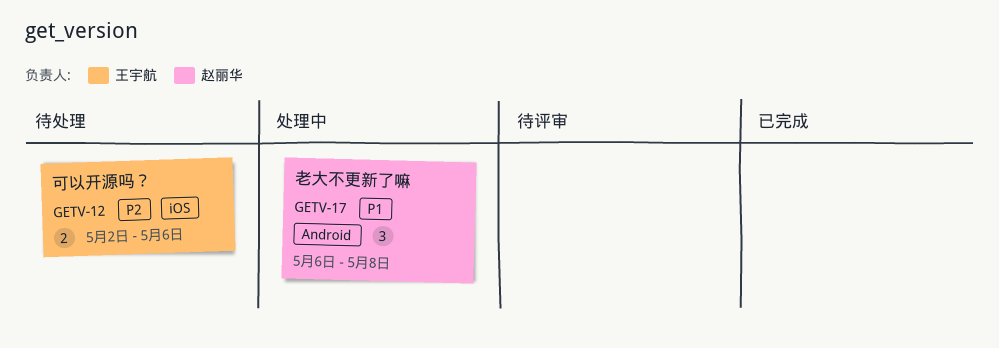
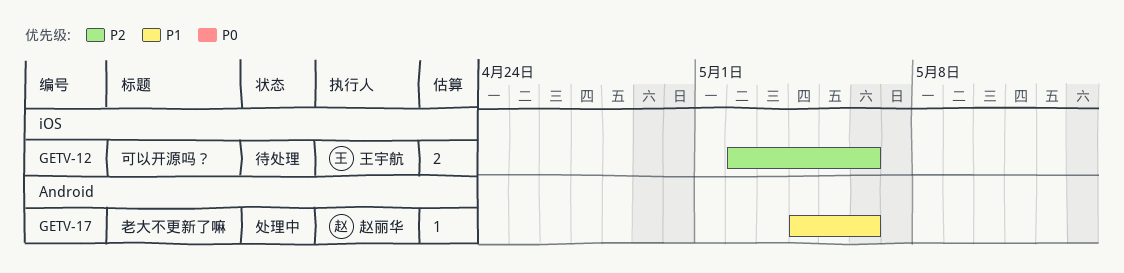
GETV-17, estimate: 3 -> 1
GETV-17, start: May 6 -> May 4
GETV-17, due: May 8 -> May 6

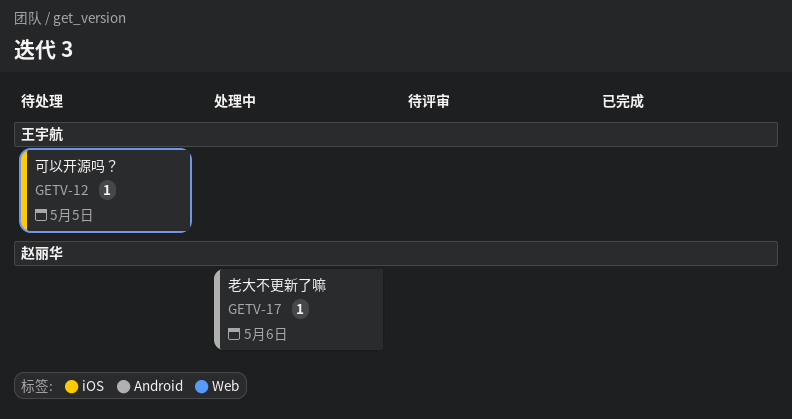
GETV-12, estimate: 2 -> 1
GETV-12, due: May 6 -> May 5

